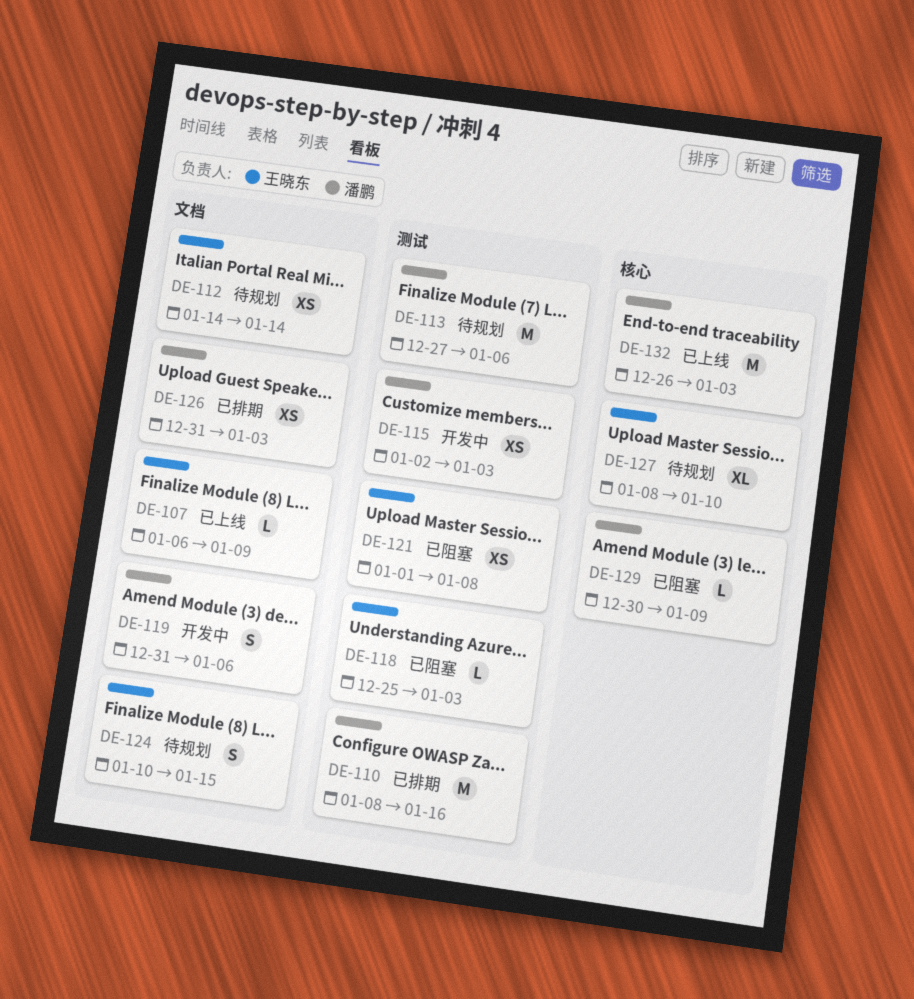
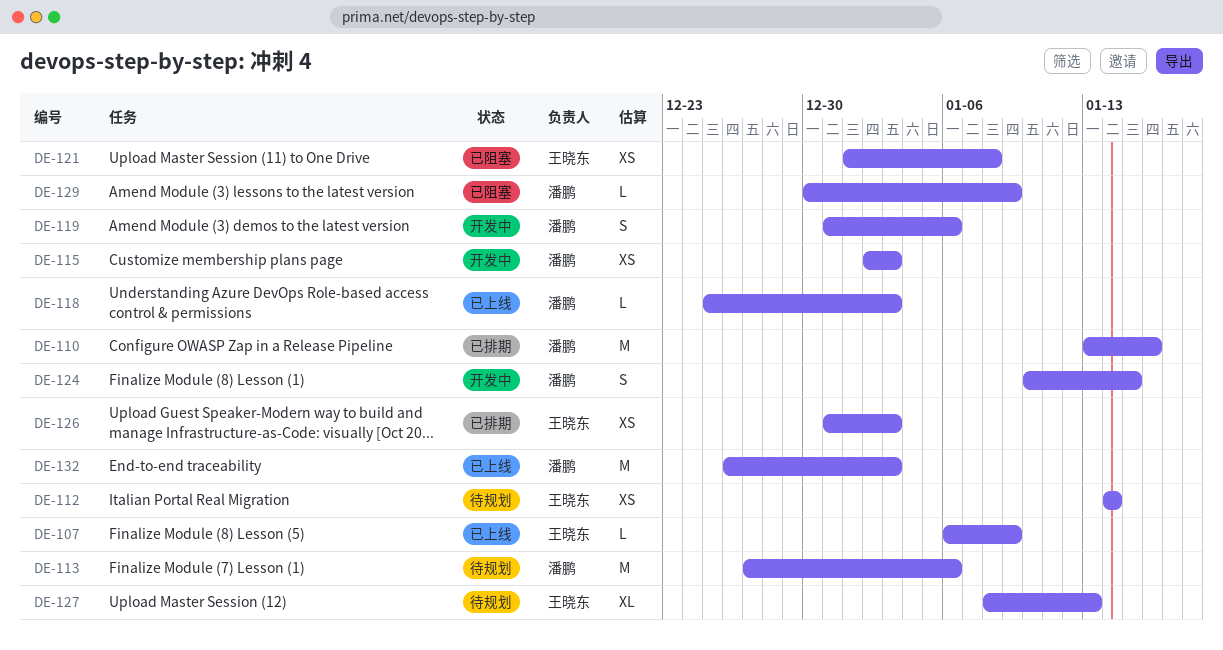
DE-110, start: Jan 8 -> Jan 13
DE-118, status: 已阻塞 -> 已上线
DE-118, owner: 王晓东 -> 潘鹏
DE-124, status: 待规划 -> 开发中
DE-124, owner: 王晓东 -> 潘鹏
DE-126, owner: 潘鹏 -> 王晓东
DE-127, due: Jan 10 -> Jan 13

